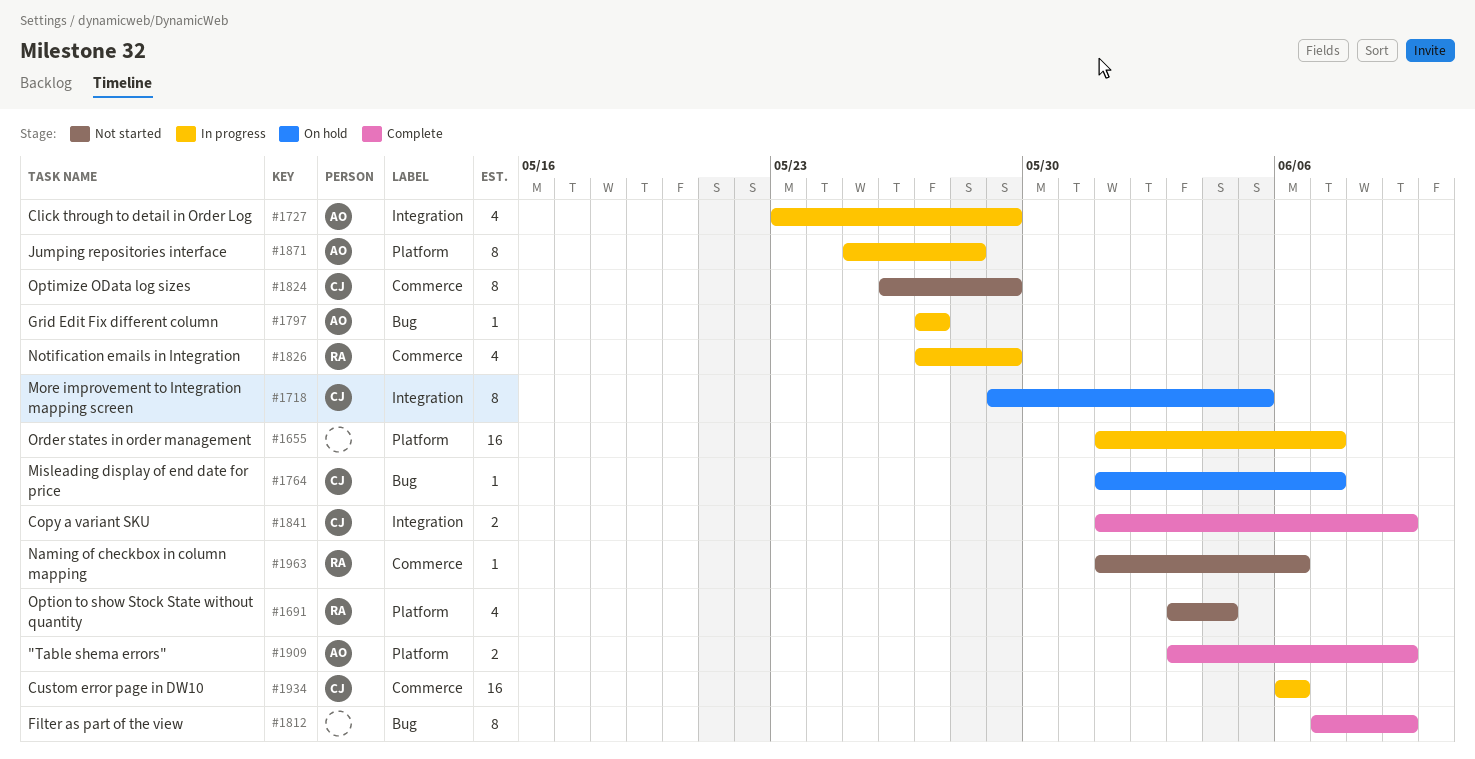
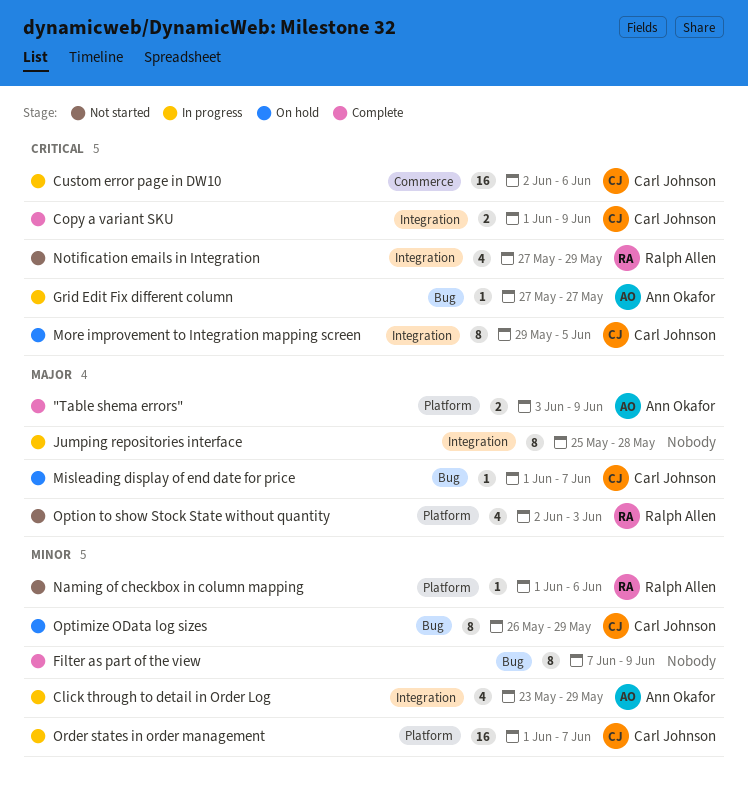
Custom error page in DW10, start: Jun 6 -> Jun 2
Jumping repositories interface, owner: Ann Okafor -> none
Jumping repositories interface, label: Platform -> Integration
Naming of checkbox in column mapping, label: Commerce -> Platform
Notification emails in Integration, status: In progress -> Not started
Notification emails in Integration, label: Commerce -> Integration
Optimize OData log sizes, status: Not started -> On hold
Optimize OData log sizes, label: Commerce -> Bug
Option to show Stock State without quantity, start: Jun 3 -> Jun 2
Option to show Stock State without quantity, due: Jun 4 -> Jun 3
Order states in order management, owner: none -> Carl Johnson

